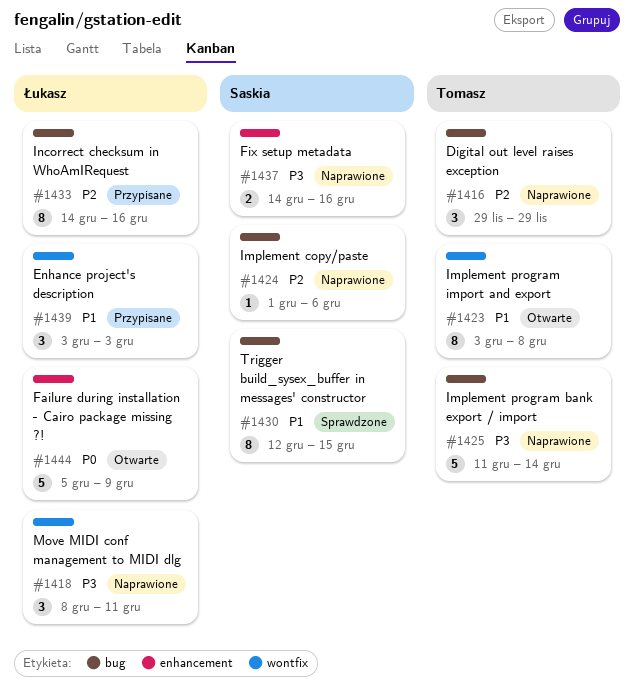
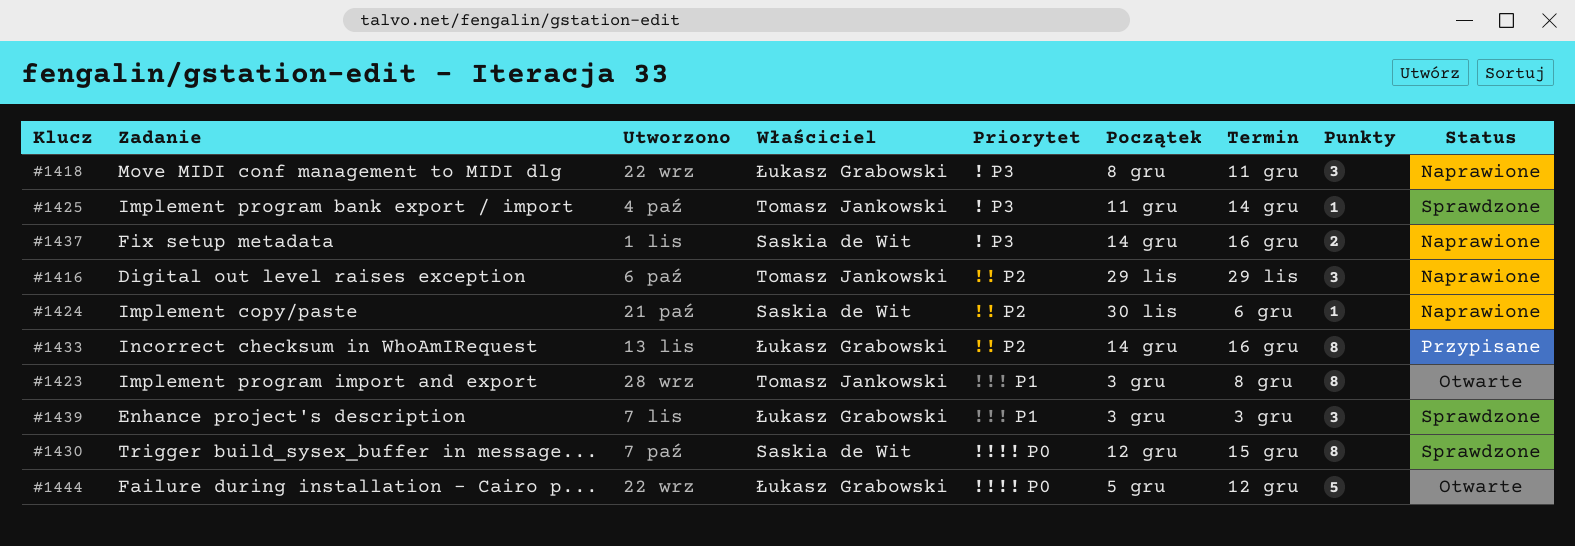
#1424, start: Dec 1 -> Nov 30
#1425, status: Naprawione -> Sprawdzone
#1425, estimate: 5 -> 1
#1430, priority: P1 -> P0
#1439, status: Przypisane -> Sprawdzone
#1444, due: Dec 9 -> Dec 12

